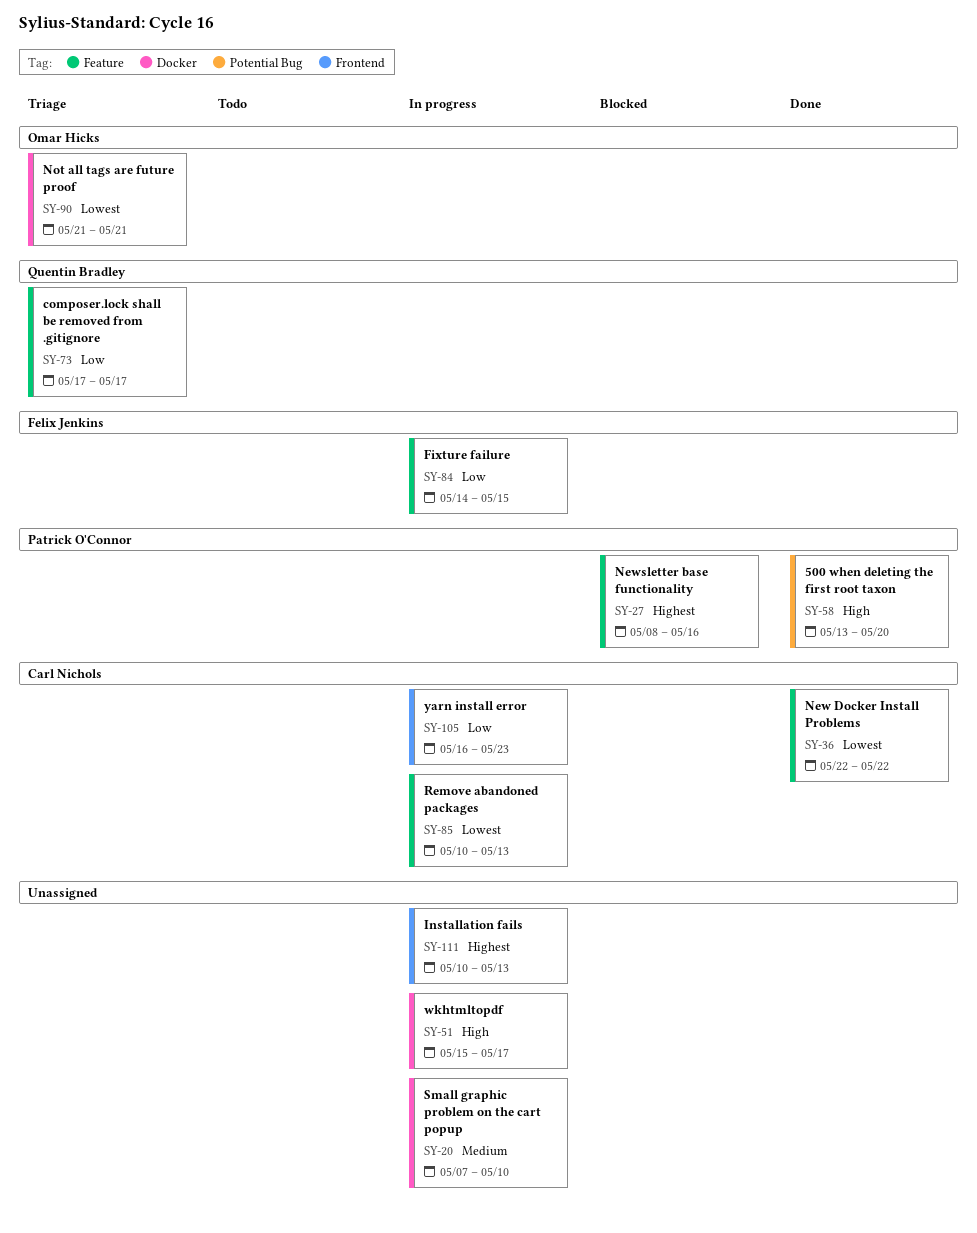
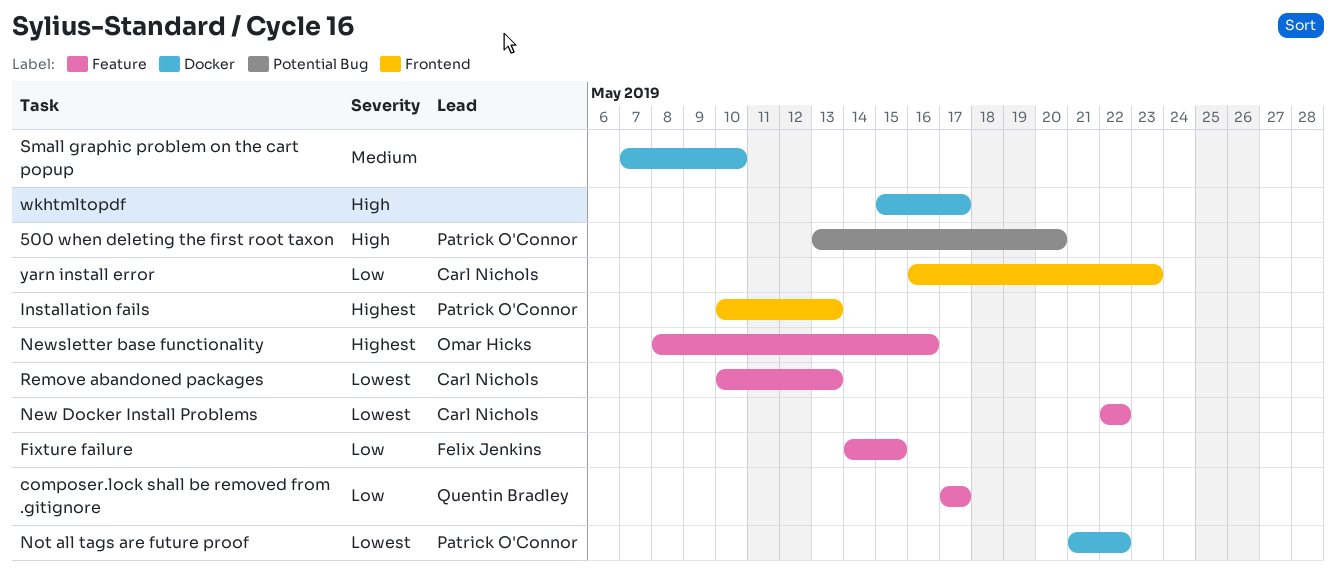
Installation fails, owner: none -> Patrick O'Connor
Newsletter base functionality, owner: Patrick O'Connor -> Omar Hicks
Not all tags are future proof, owner: Omar Hicks -> Patrick O'Connor
Not all tags are future proof, due: May 21 -> May 22

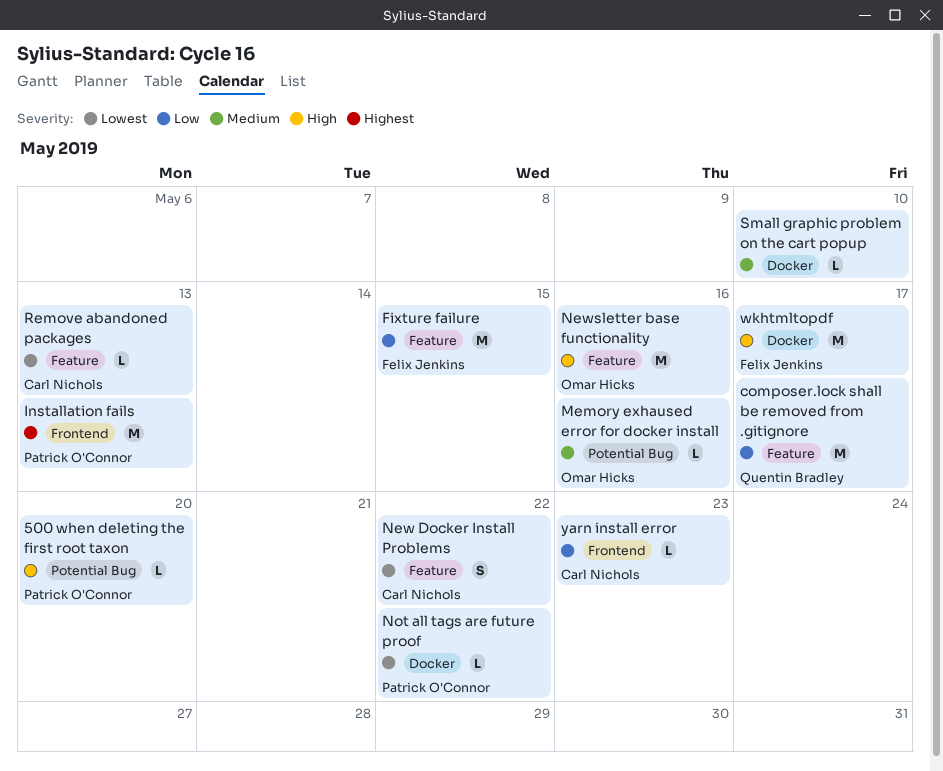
Memory exhaused error for docker install: none -> present
Newsletter base functionality, priority: Highest -> High
wkhtmltopdf, owner: none -> Felix Jenkins

